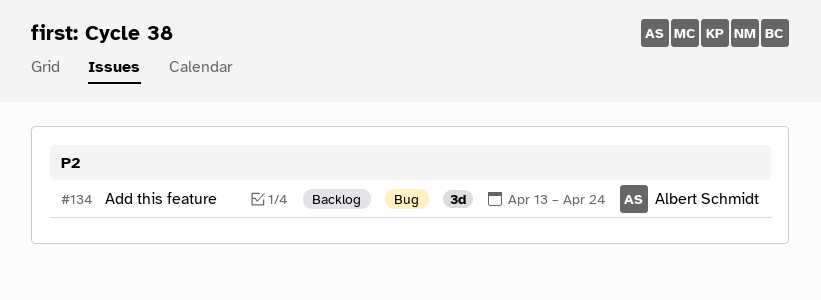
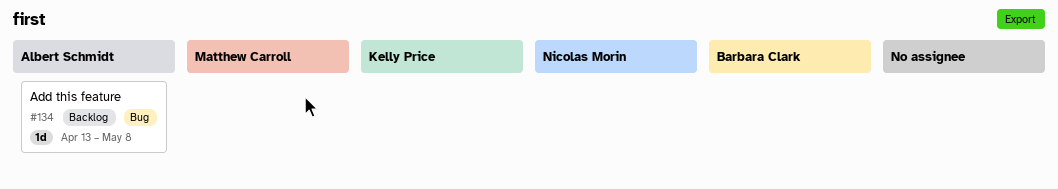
#134, estimate: 3d -> 1d
#134, due: Apr 24 -> May 8

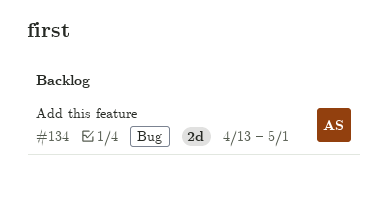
#134, estimate: 1d -> 2d
#134, due: May 8 -> May 1

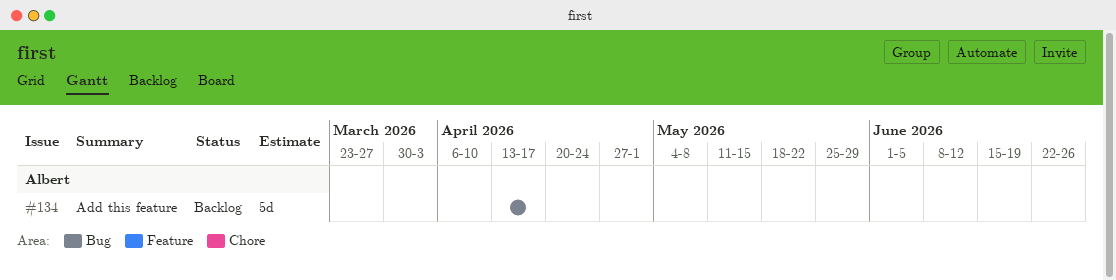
#134, estimate: 2d -> 5d
#134, due: May 1 -> Apr 17

